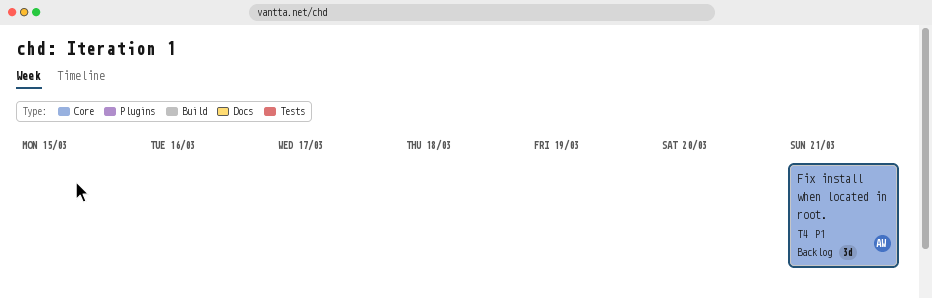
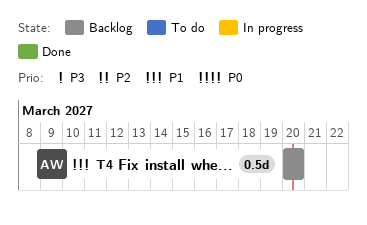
T4, estimate: 3d -> 0.5d
T4, due: Mar 21 -> Mar 20

